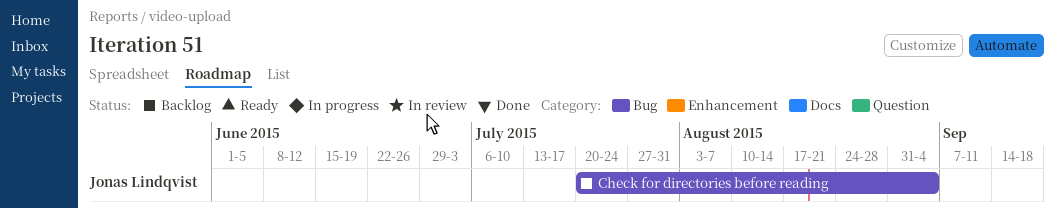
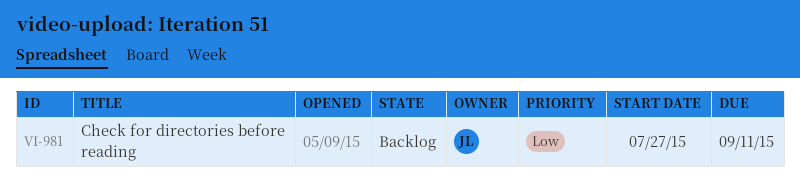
Check for directories before reading, start: Jul 20 -> Jul 27
Check for directories before reading, due: Sep 4 -> Sep 11

